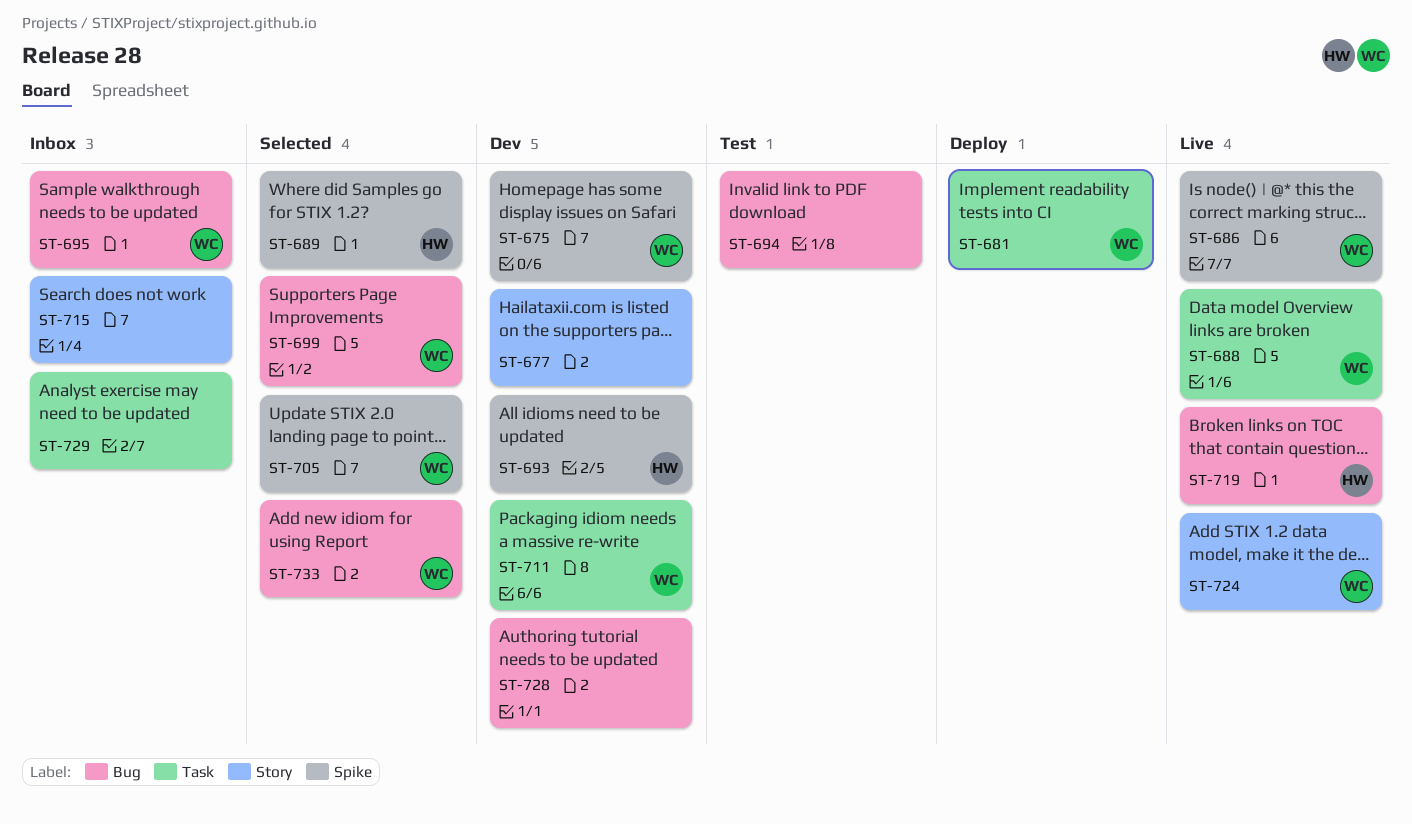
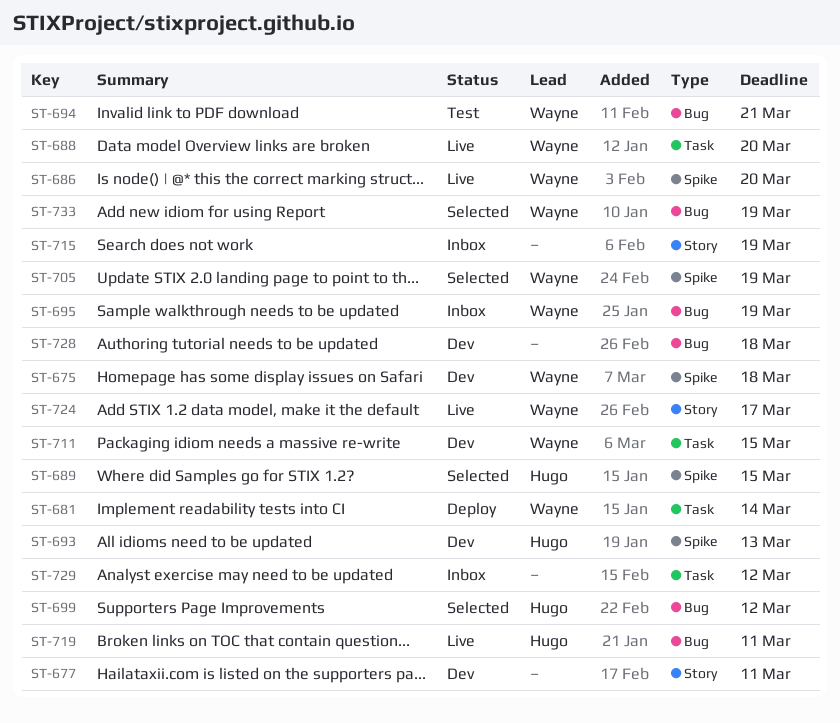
ST-694, owner: none -> Wayne
ST-699, owner: Wayne -> Hugo

